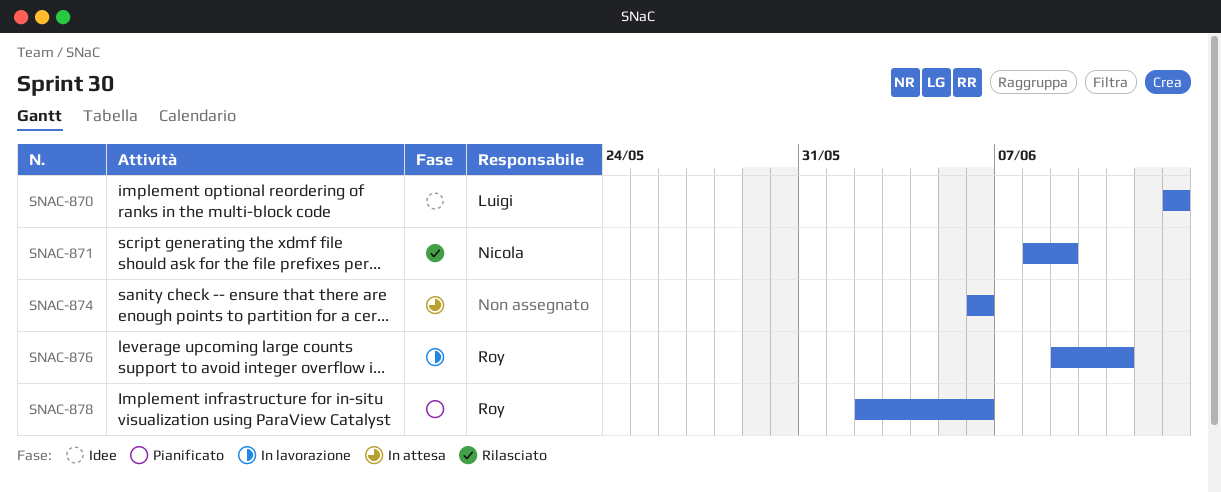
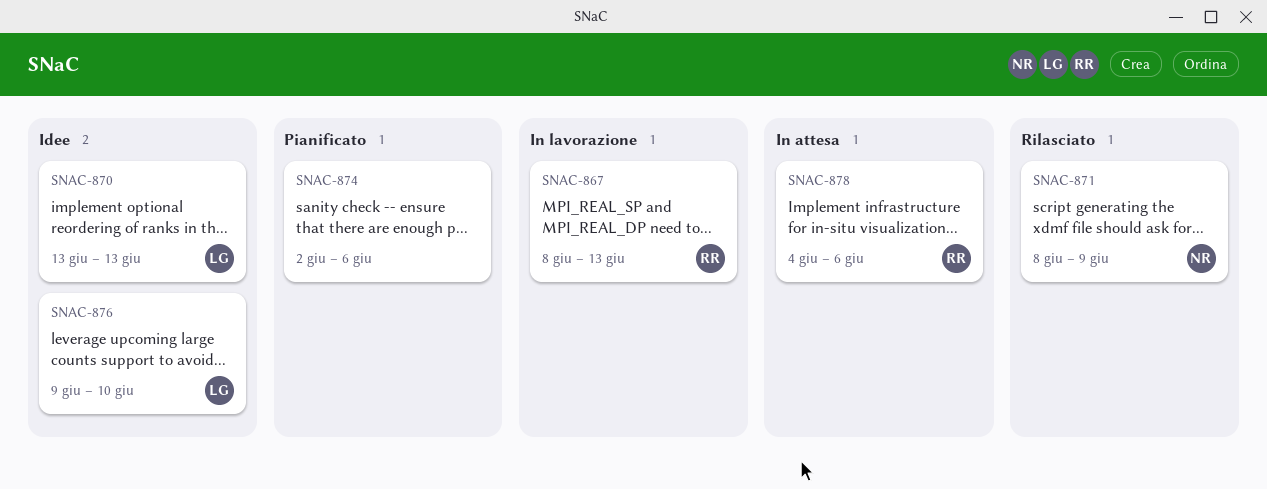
SNAC-867: none -> present
SNAC-874, status: In attesa -> Pianificato
SNAC-874, start: Jun 6 -> Jun 2
SNAC-876, status: In lavorazione -> Idee
SNAC-876, owner: Roy -> Luigi
SNAC-876, due: Jun 11 -> Jun 10
SNAC-878, status: Pianificato -> In attesa
SNAC-878, start: Jun 2 -> Jun 4

